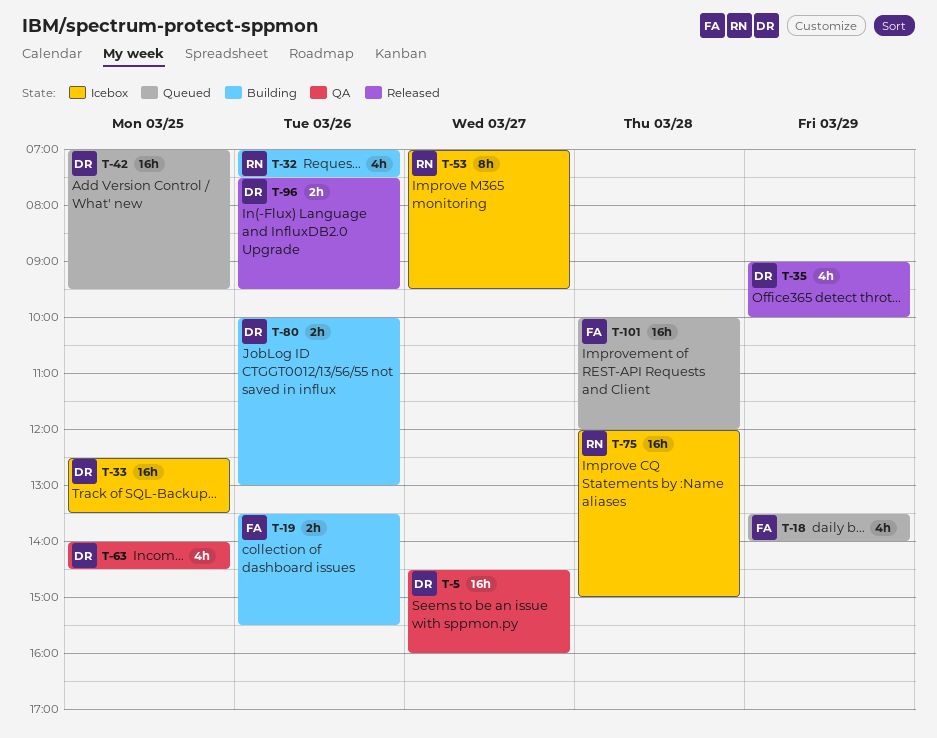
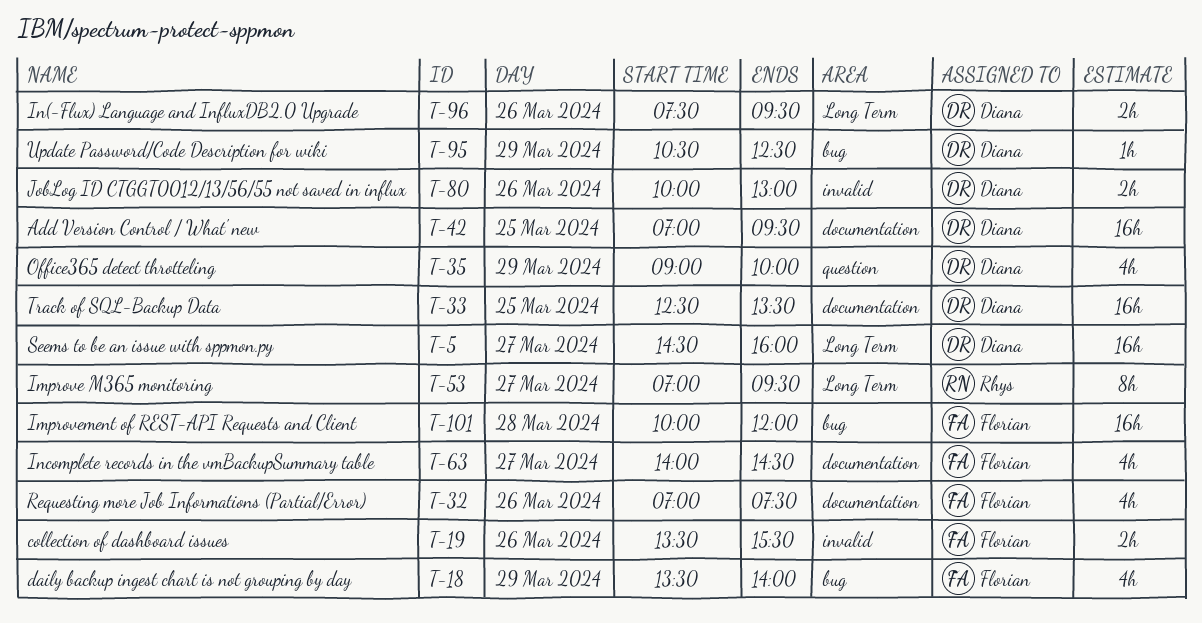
T-32, owner: Rhys -> Florian
T-63, owner: Diana -> Florian
T-63, day: Mar 25 -> Mar 27
T-75: present -> none
T-95: none -> present

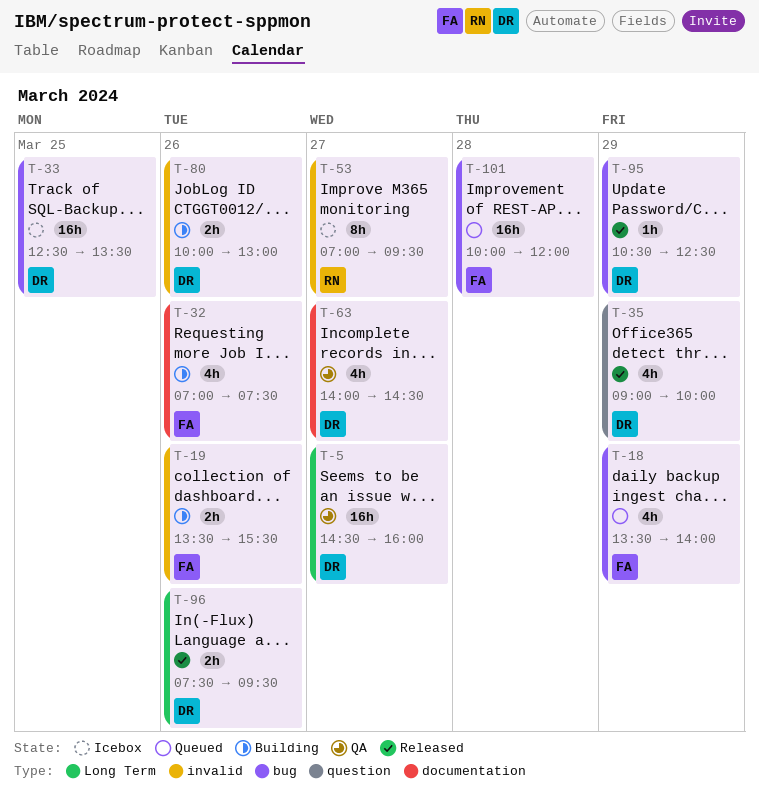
T-33, label: documentation -> bug
T-42: present -> none
T-53, label: Long Term -> invalid
T-63, owner: Florian -> Diana

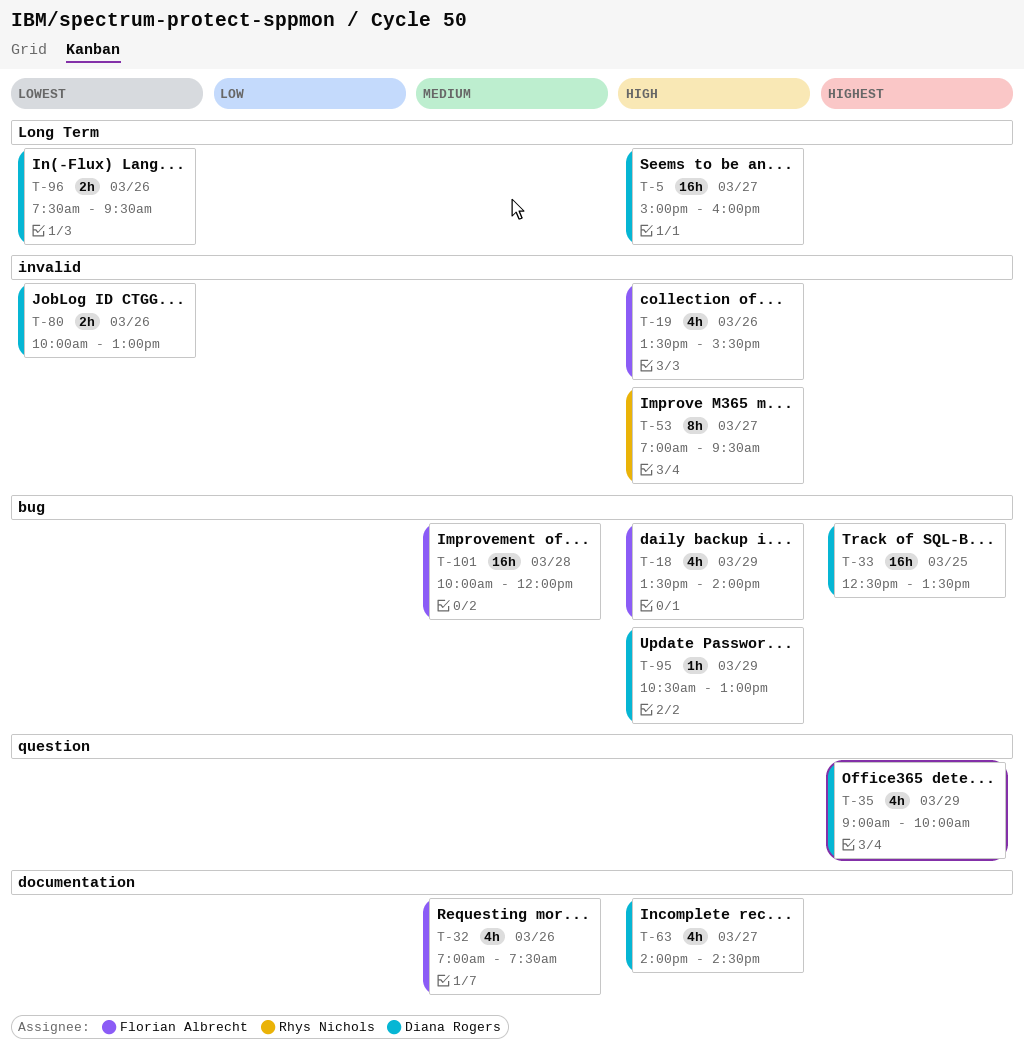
T-5, begins: 14:30 -> 15:00
T-19, estimate: 2h -> 4h
T-95, ends: 12:30 -> 13:00

